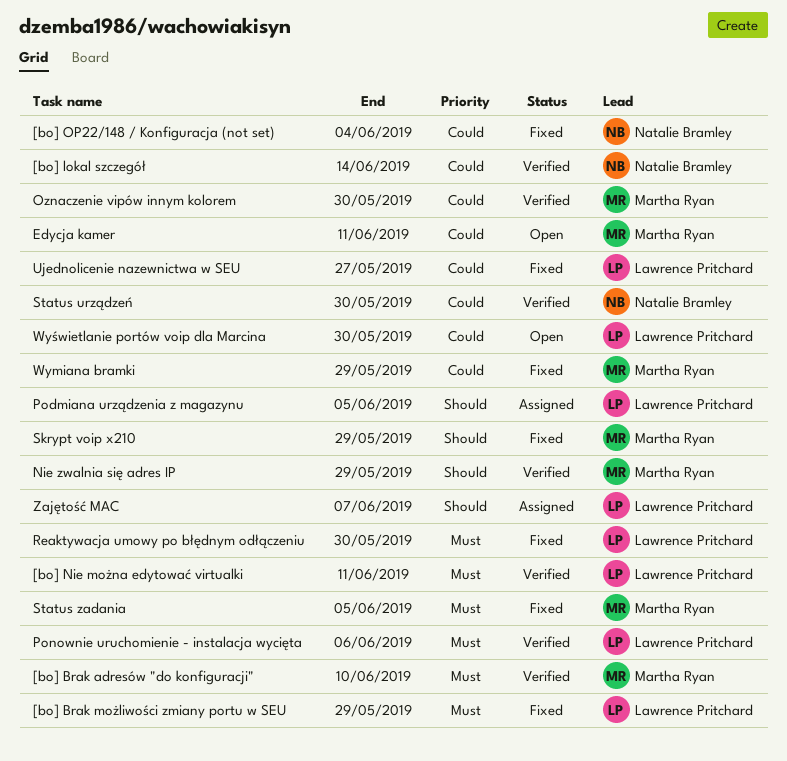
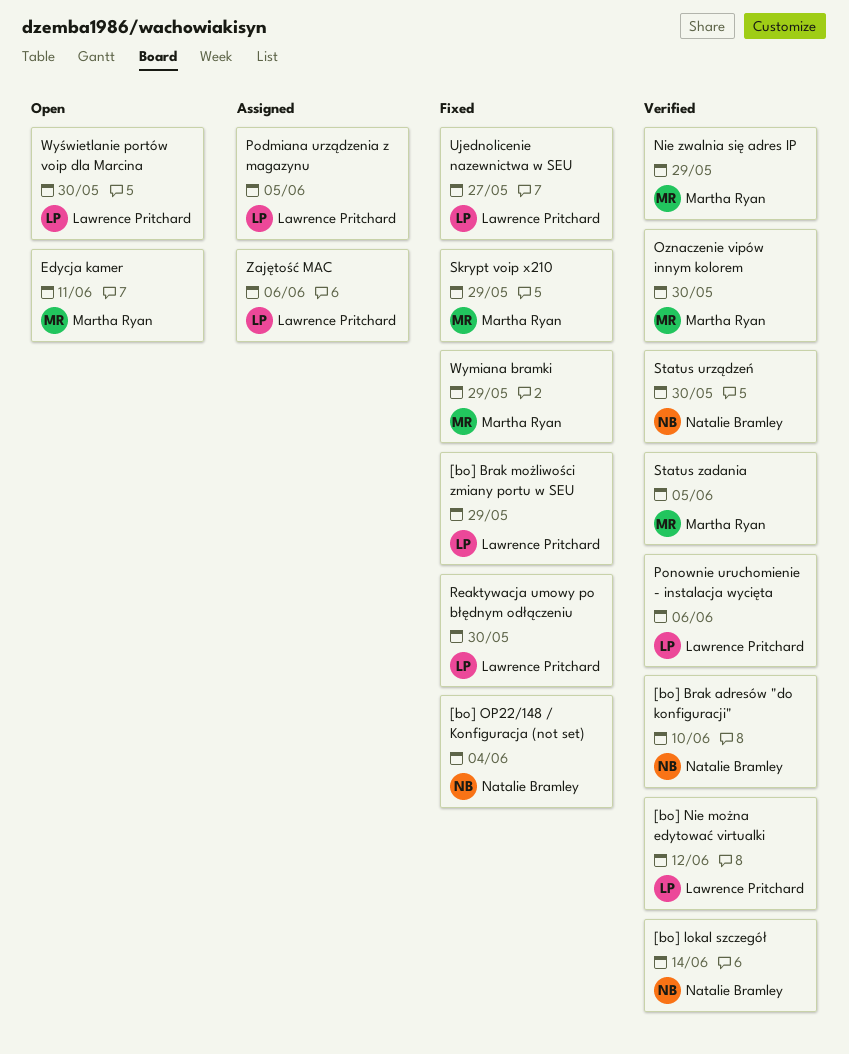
[bo] Brak adresów "do konfiguracji", owner: Martha Ryan -> Natalie Bramley
[bo] Nie można edytować virtualki, due: Jun 11 -> Jun 12
Status zadania, status: Fixed -> Verified
Zajętość MAC, due: Jun 7 -> Jun 6

